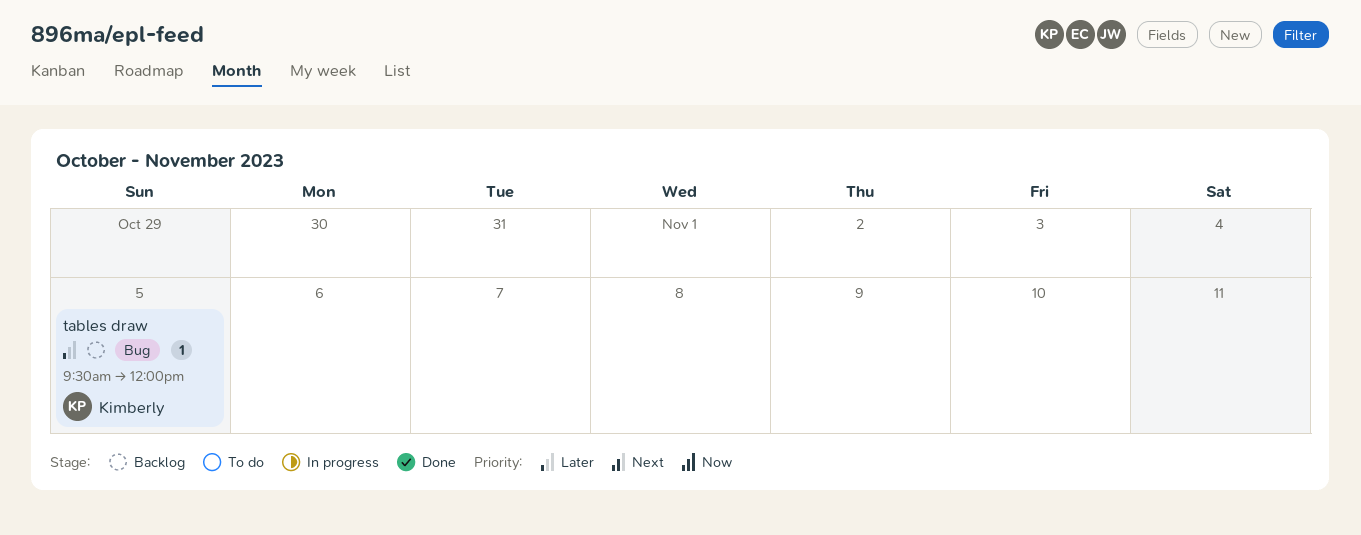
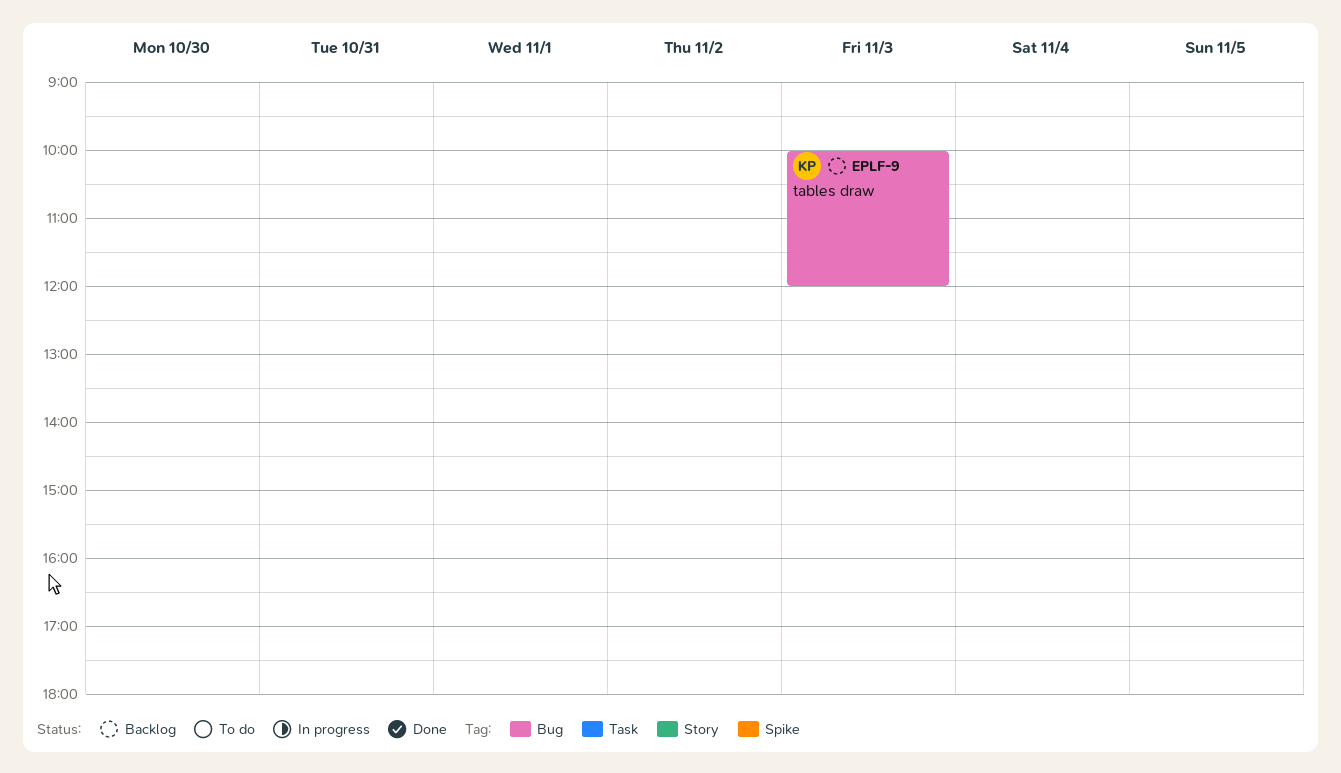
tables draw, day: Nov 5 -> Nov 3
tables draw, begins: 09:30 -> 10:00

